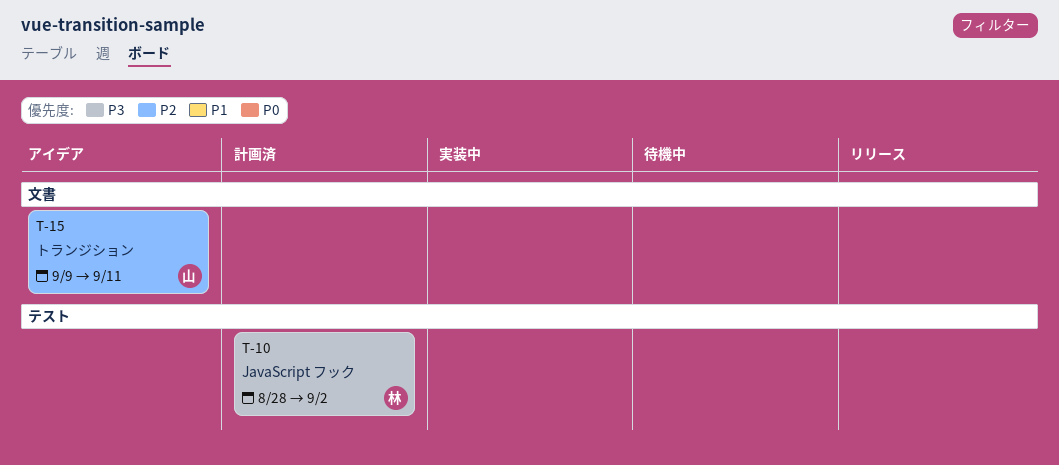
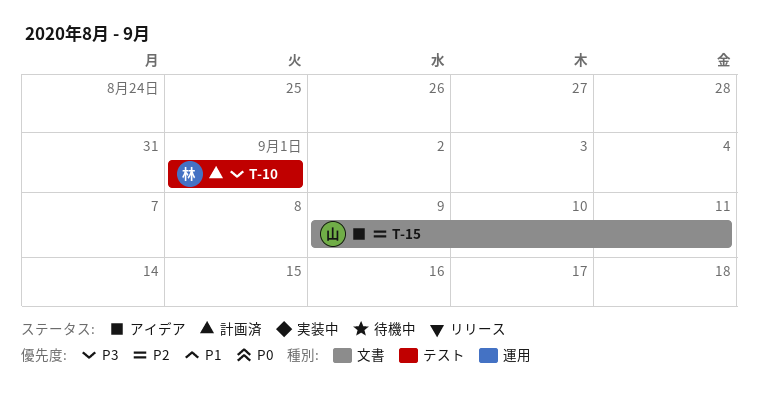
T-10, start: Aug 28 -> Sep 1
T-10, due: Sep 2 -> Sep 1

